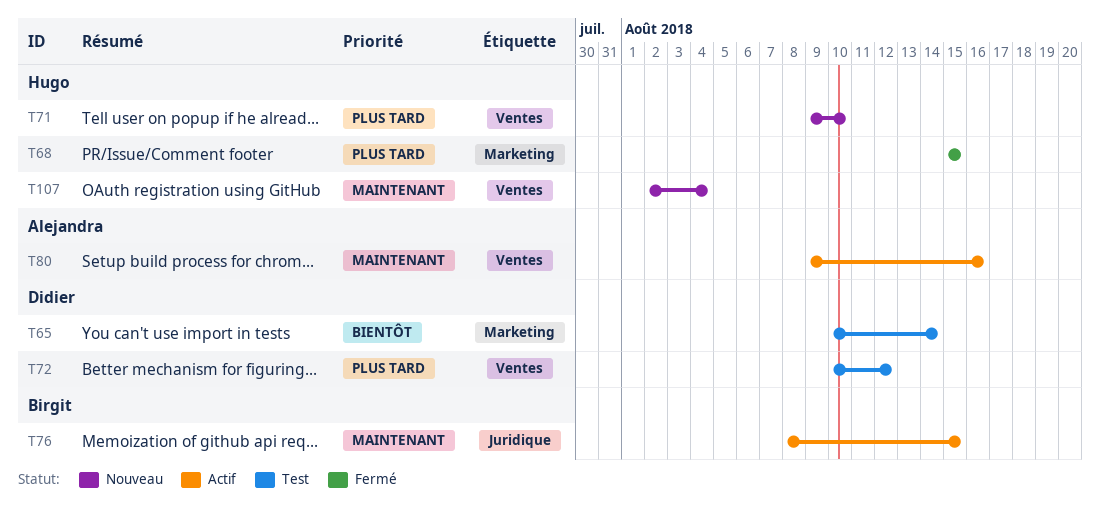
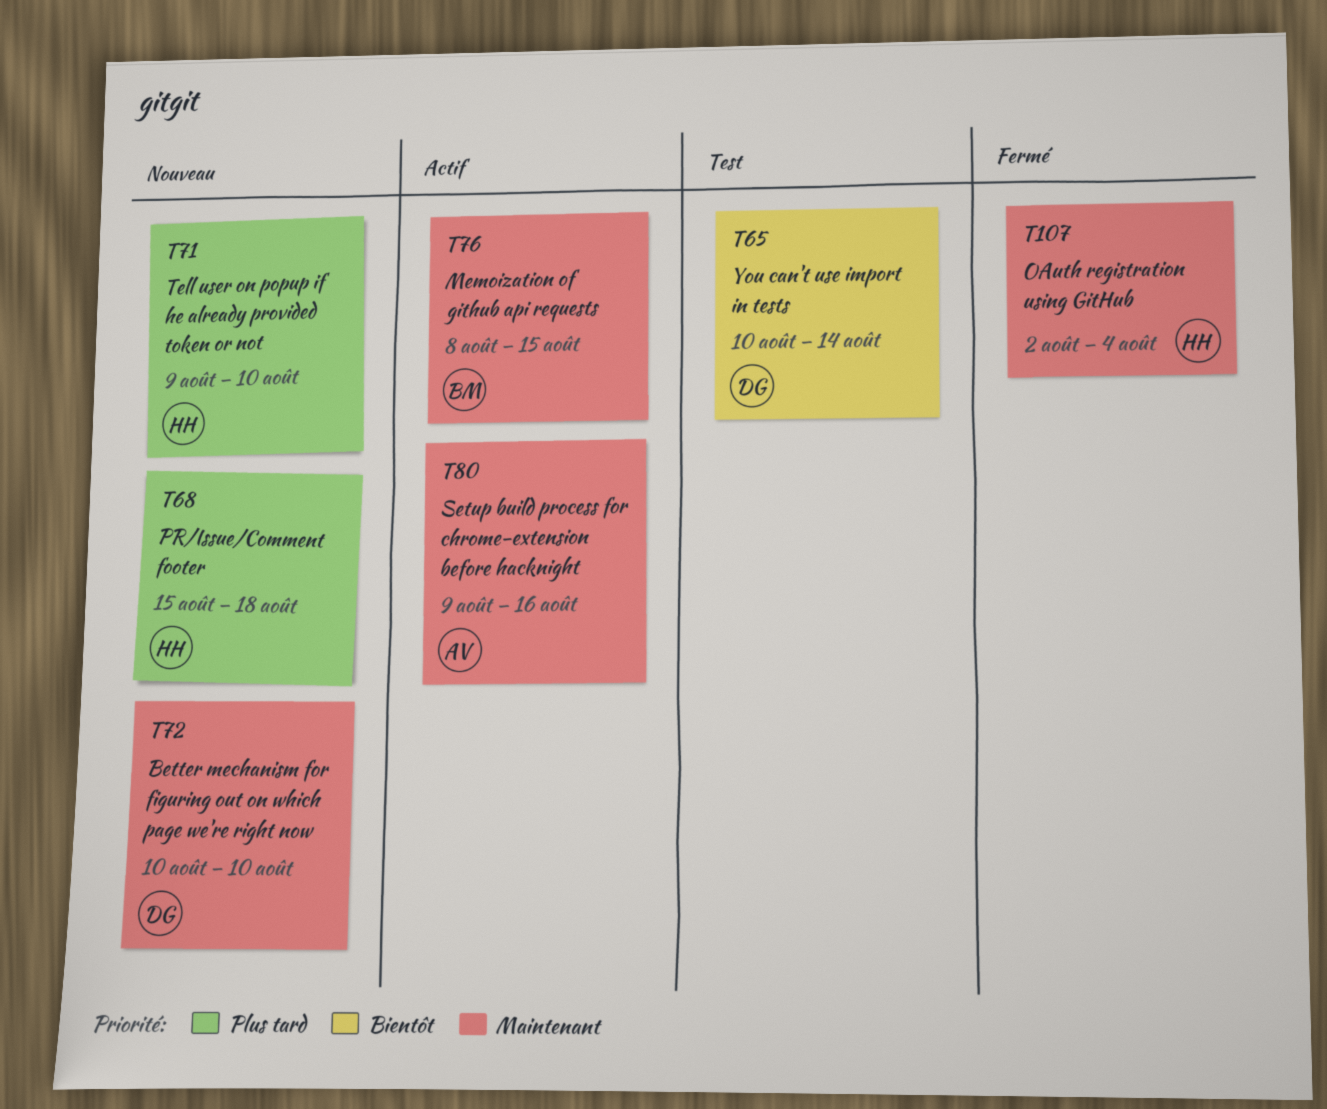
T68, status: Fermé -> Nouveau
T68, due: Aug 15 -> Aug 18
T72, status: Test -> Nouveau
T72, priority: Plus tard -> Maintenant
T72, due: Aug 12 -> Aug 10
T107, status: Nouveau -> Fermé

